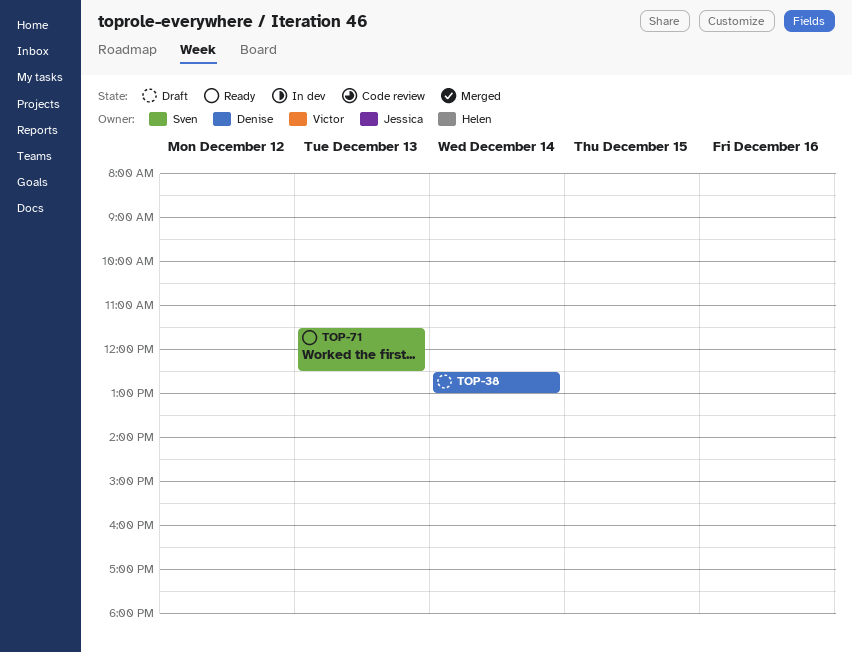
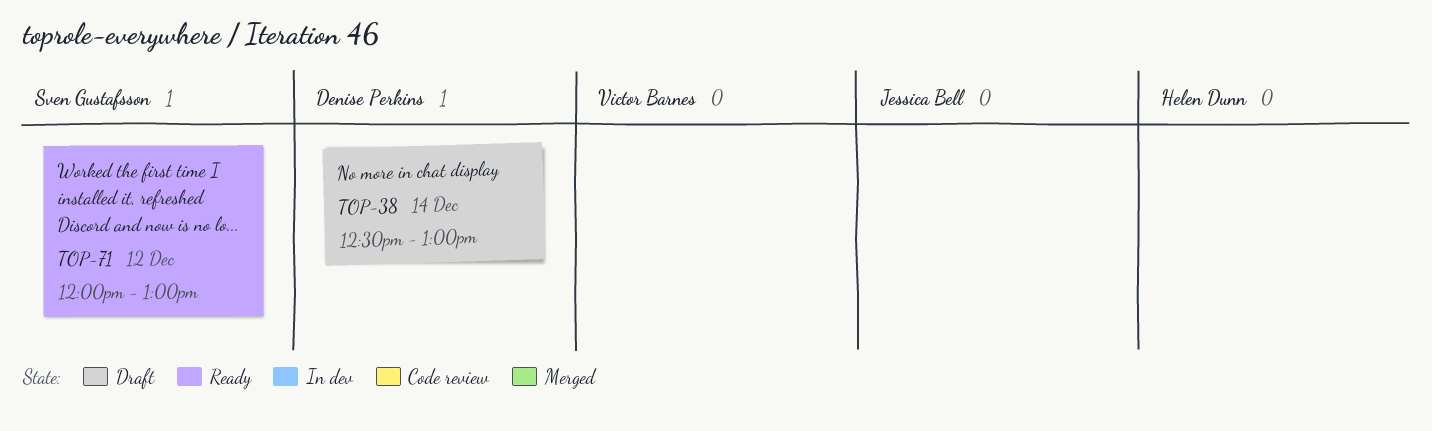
TOP-71, day: Dec 13 -> Dec 12
TOP-71, begins: 11:30 -> 12:00
TOP-71, ends: 12:30 -> 13:00

